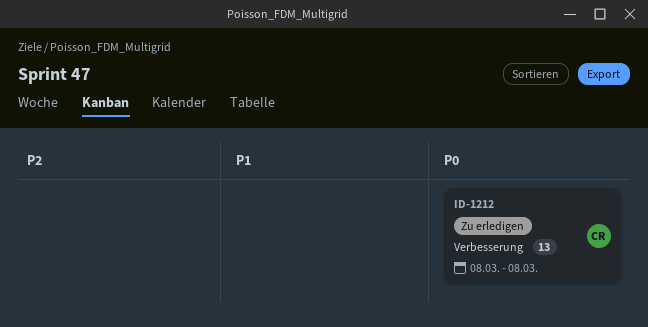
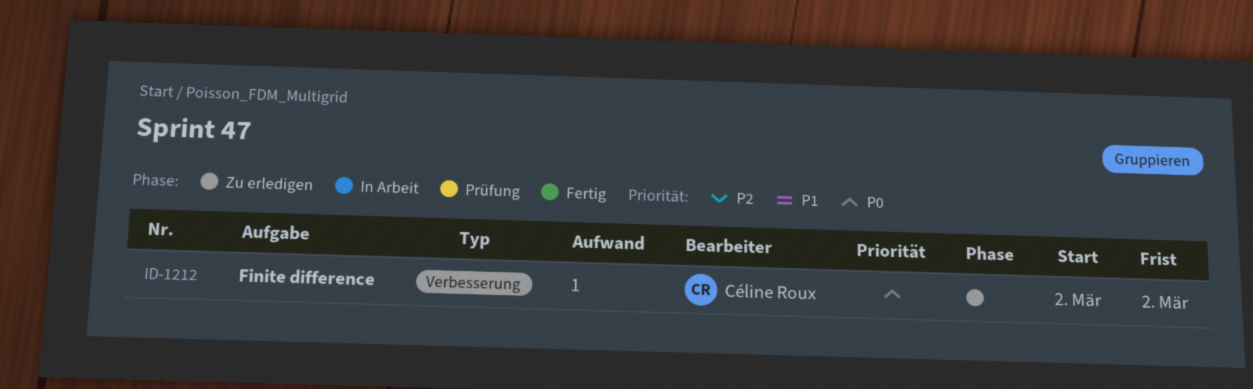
ID-1212, estimate: 13 -> 1
ID-1212, start: Mar 8 -> Mar 2
ID-1212, due: Mar 8 -> Mar 2

